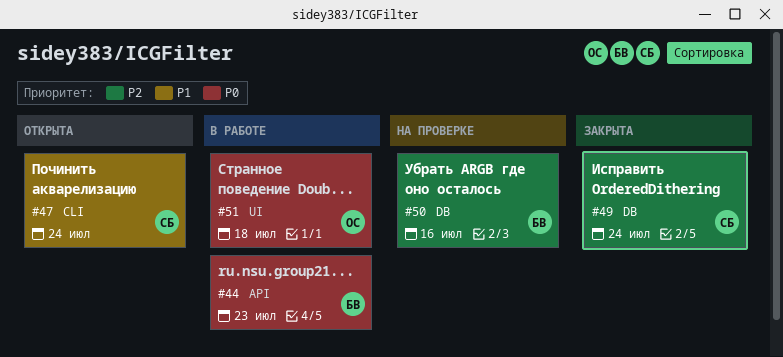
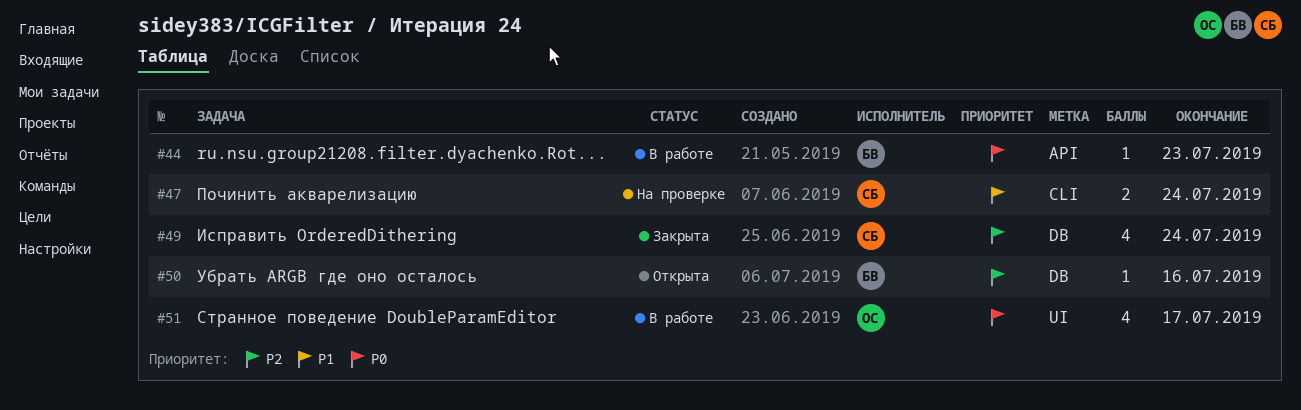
#47, status: Открыта -> На проверке
#50, status: На проверке -> Открыта
#51, due: Jul 18 -> Jul 17

